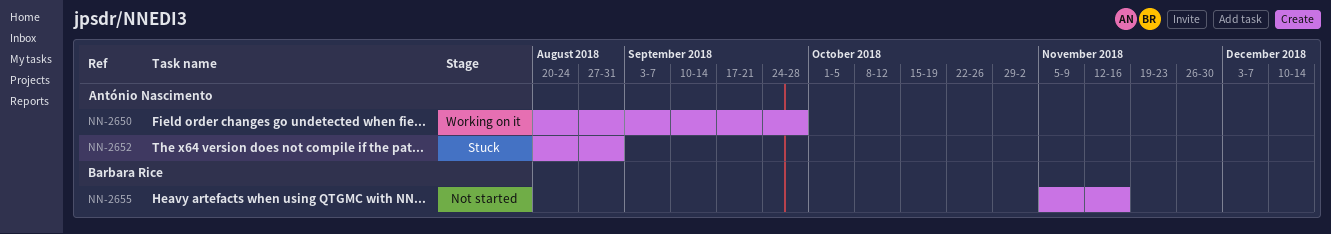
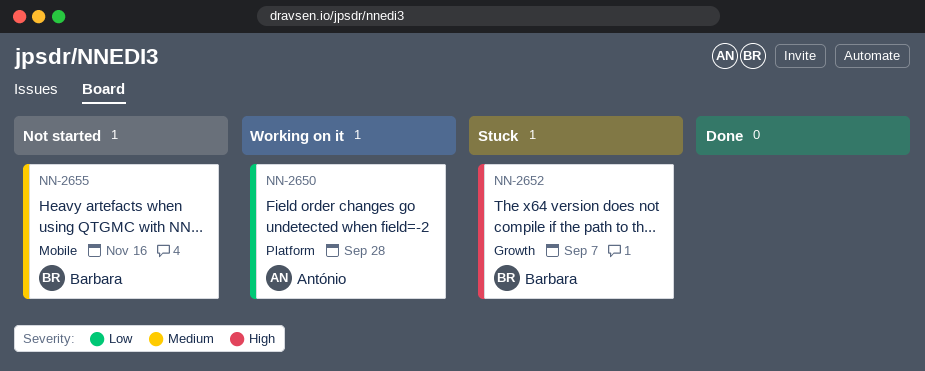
NN-2652, owner: António Nascimento -> Barbara Rice
NN-2652, due: Aug 31 -> Sep 7

